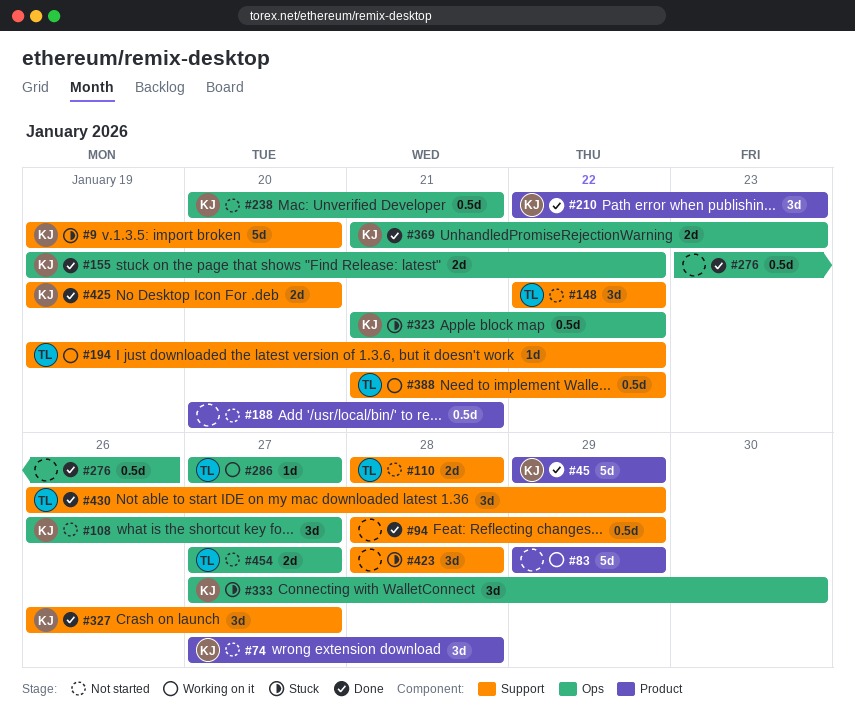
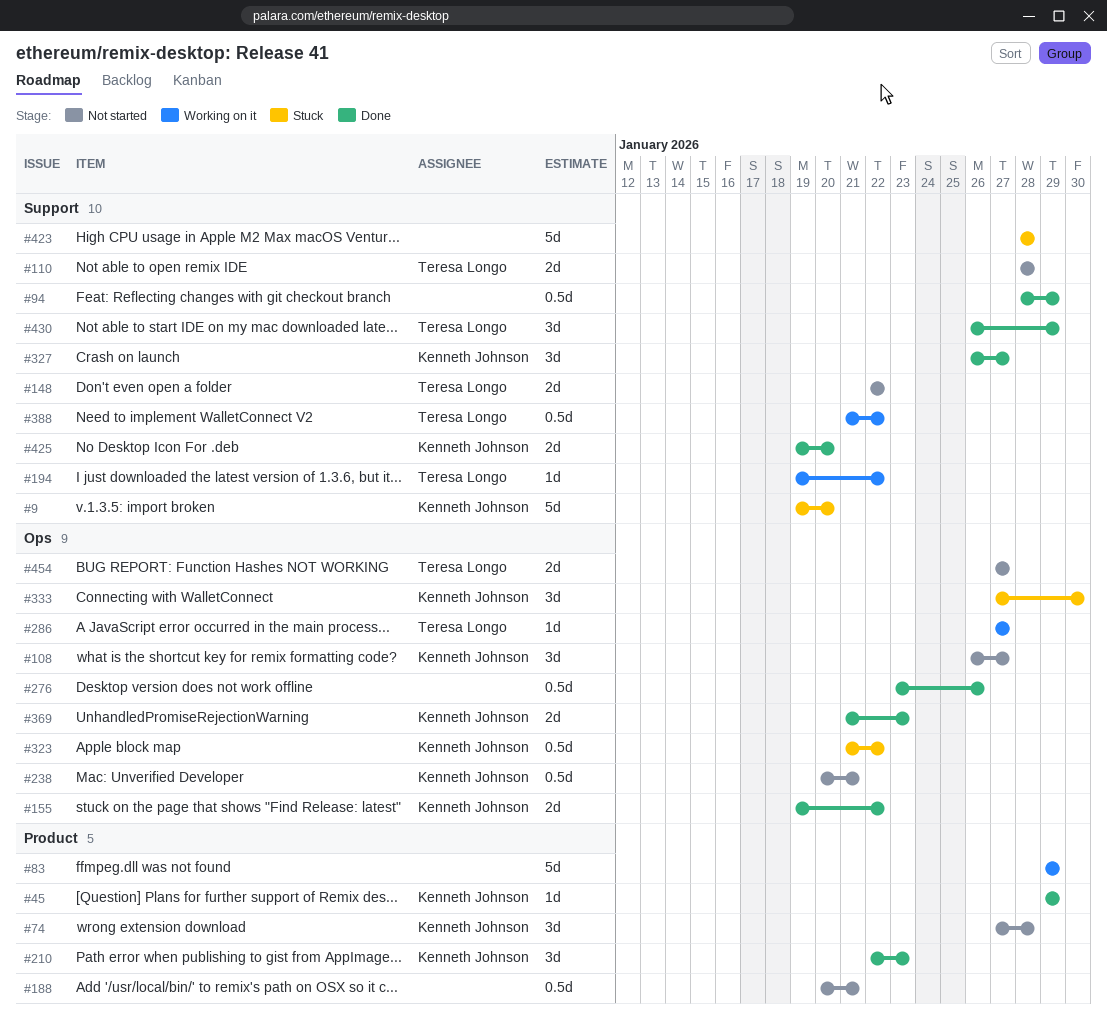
#45, estimate: 5d -> 1d
#148, estimate: 3d -> 2d
#423, estimate: 3d -> 5d

